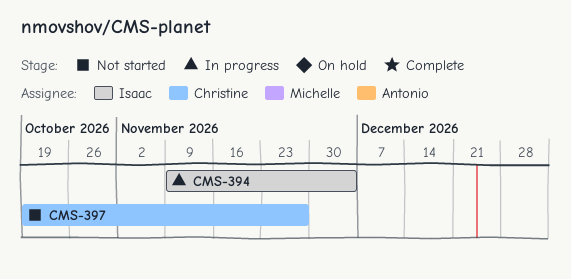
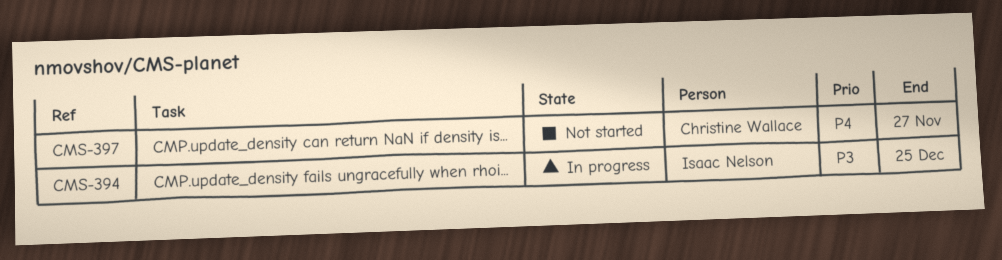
CMS-394, due: Dec 4 -> Dec 25

